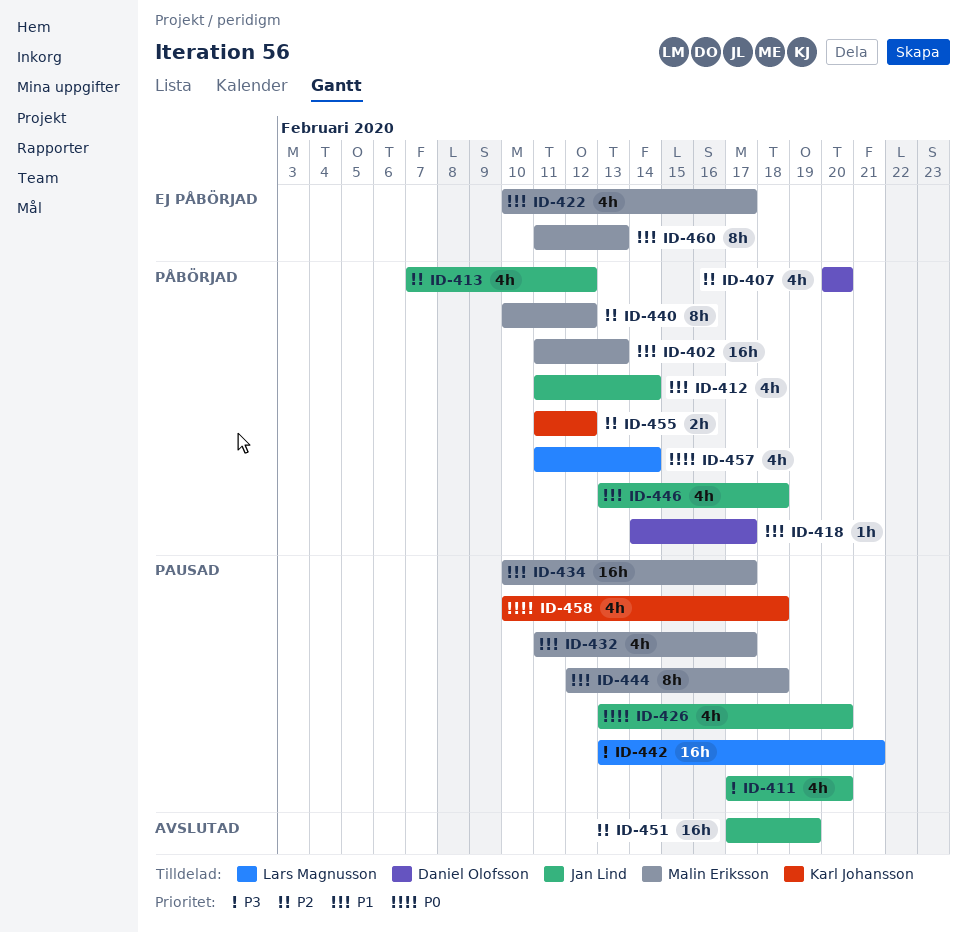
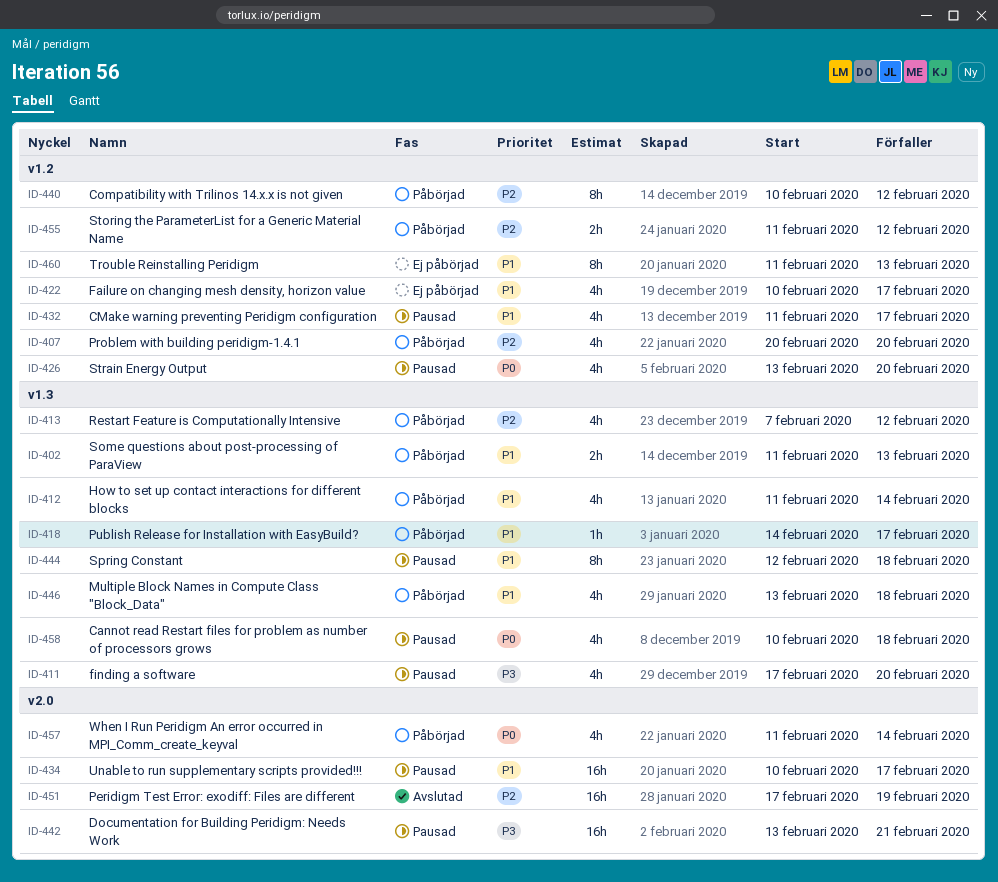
ID-402, estimate: 16h -> 2h

